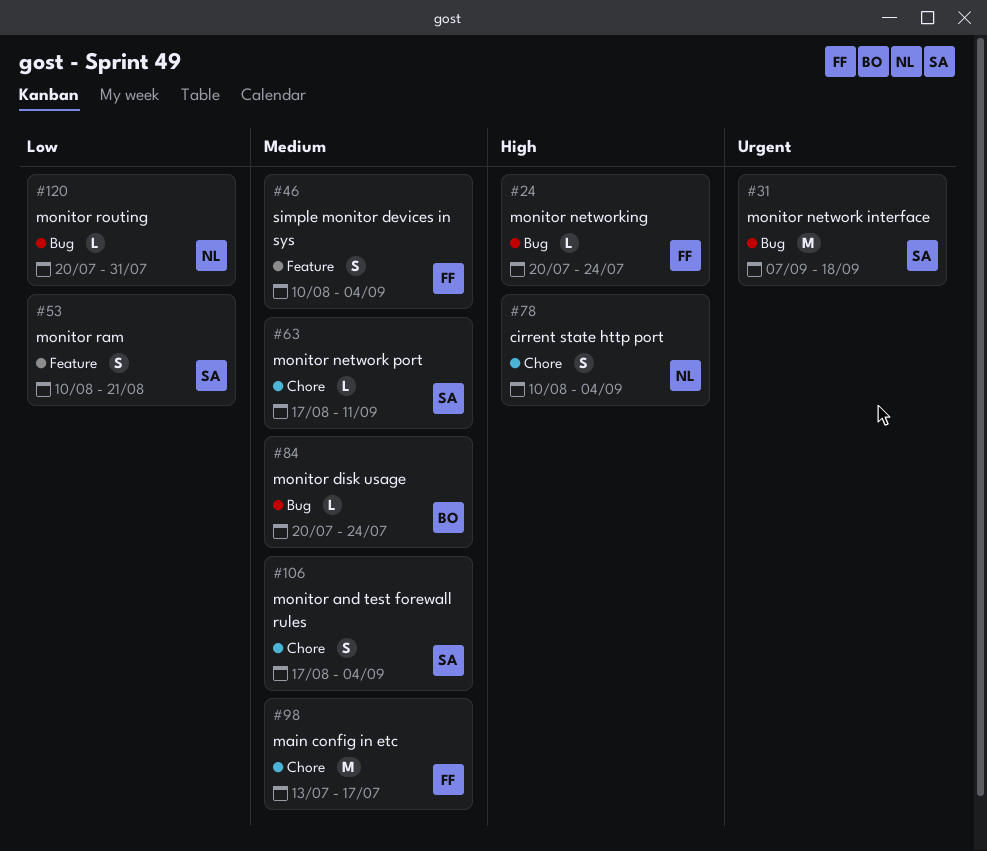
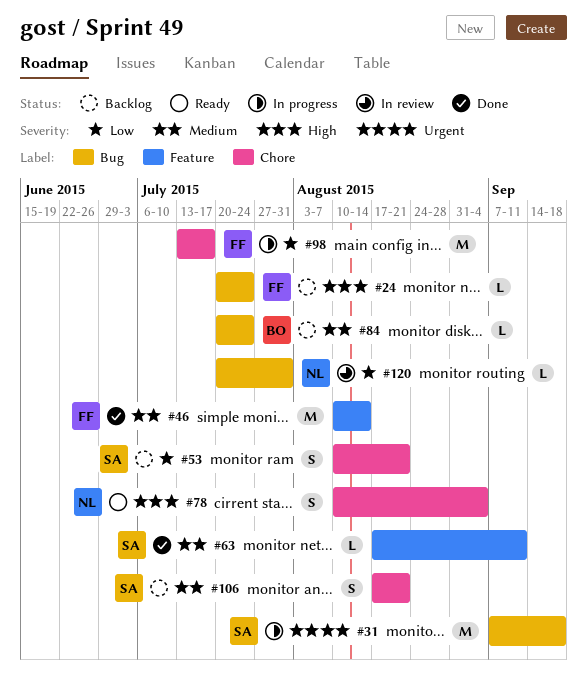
#46, estimate: S -> M
#46, due: Sep 4 -> Aug 14
#53, label: Feature -> Chore
#63, label: Chore -> Feature
#98, priority: Medium -> Low
#106, due: Sep 4 -> Aug 21

